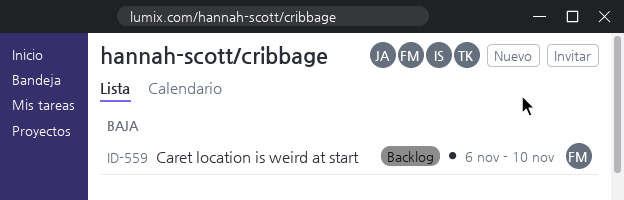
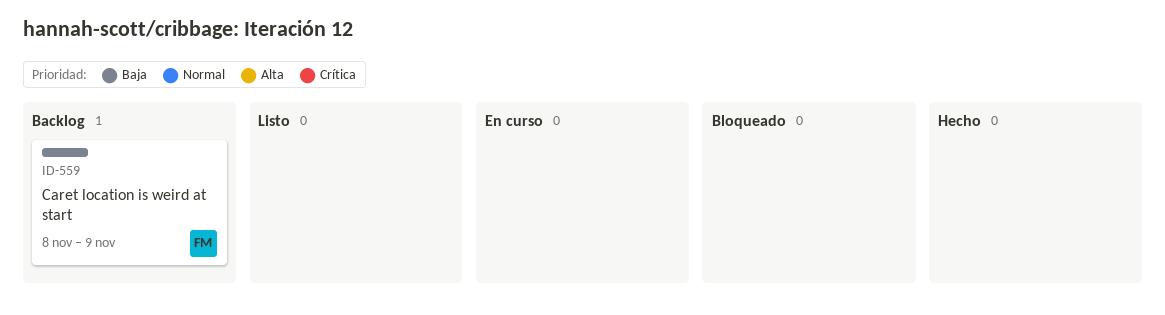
ID-559, start: Nov 6 -> Nov 8
ID-559, due: Nov 10 -> Nov 9

